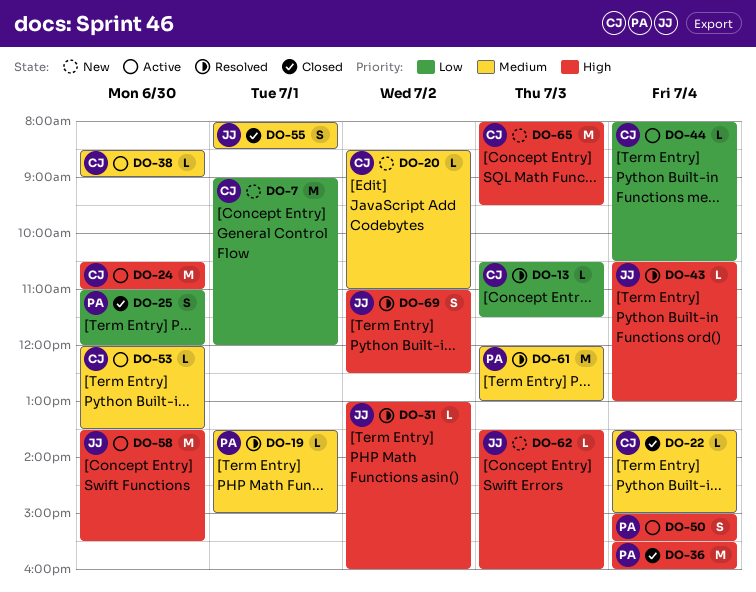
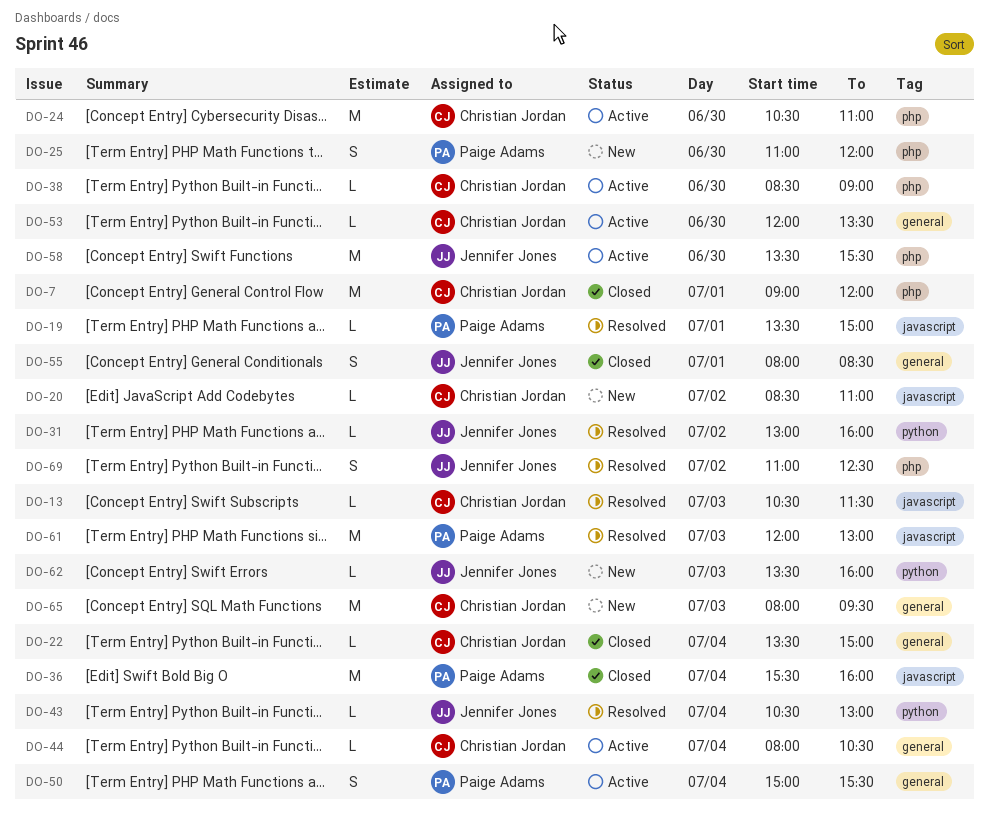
DO-7, status: New -> Closed
DO-25, status: Closed -> New

